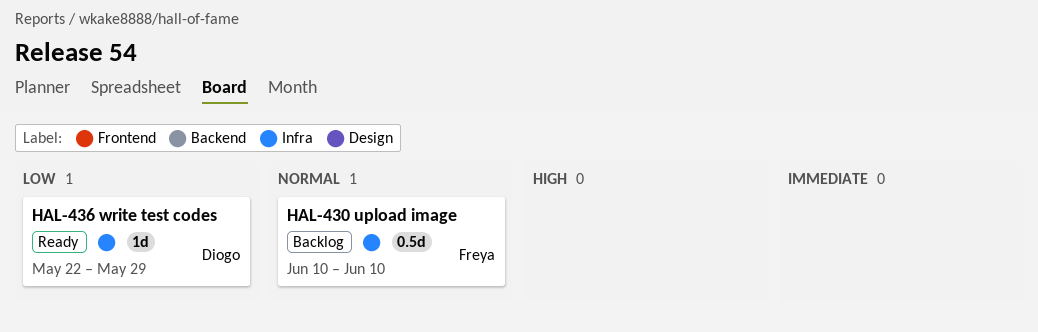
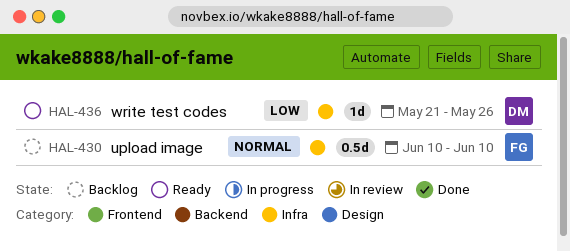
HAL-436, start: May 22 -> May 21
HAL-436, due: May 29 -> May 26

